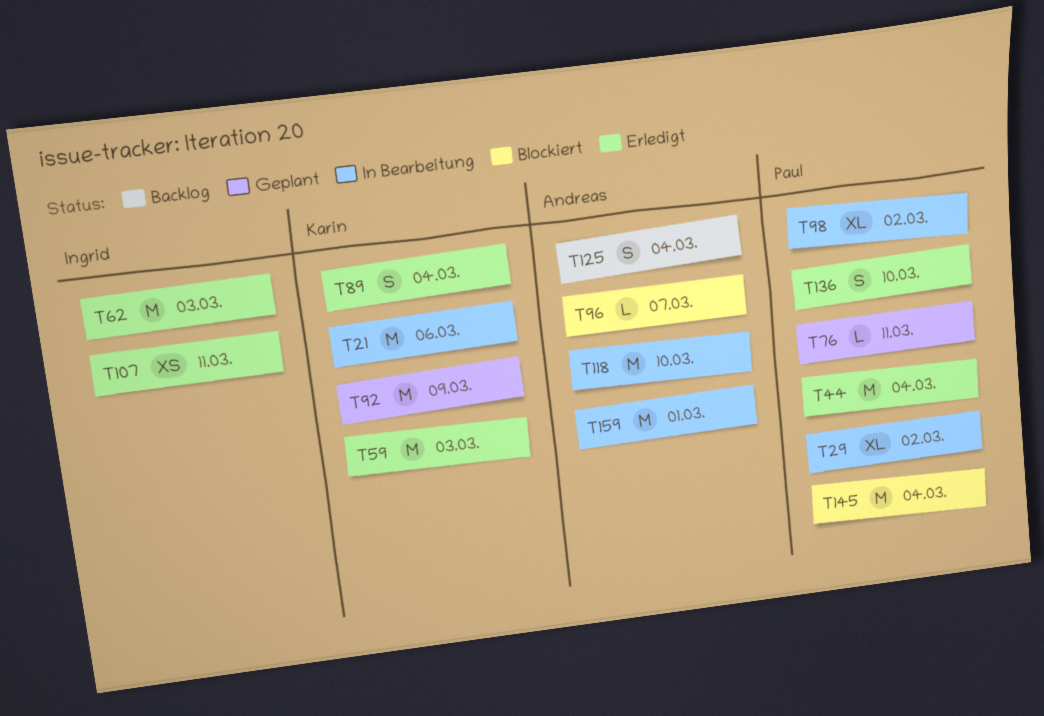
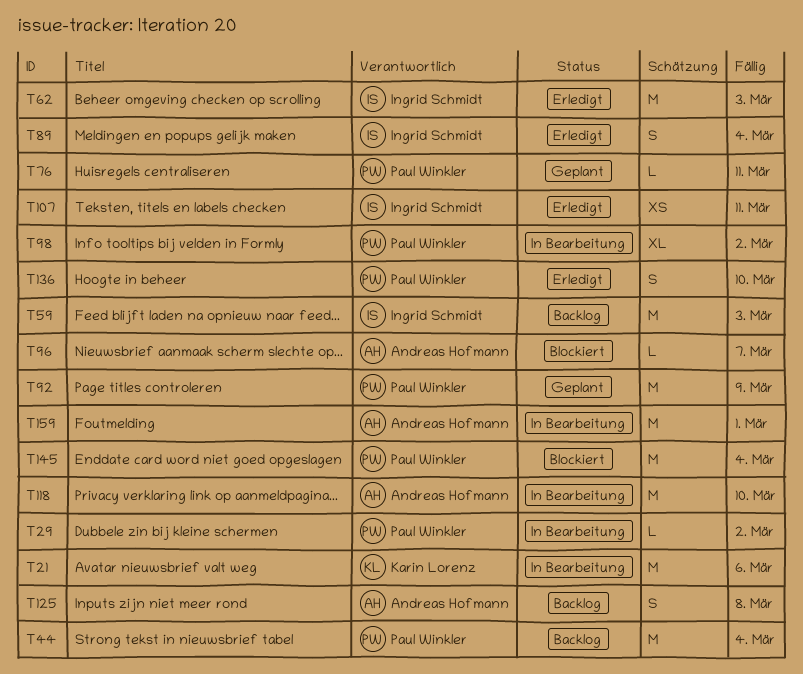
T29, estimate: XL -> L
T44, status: Erledigt -> Backlog
T59, status: Erledigt -> Backlog
T59, owner: Karin Lorenz -> Ingrid Schmidt
T89, owner: Karin Lorenz -> Ingrid Schmidt
T92, owner: Karin Lorenz -> Paul Winkler
T125, due: Mar 4 -> Mar 8

